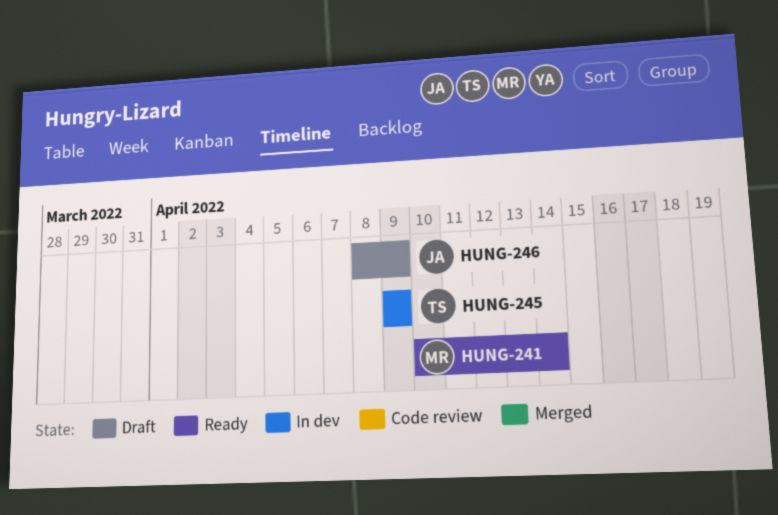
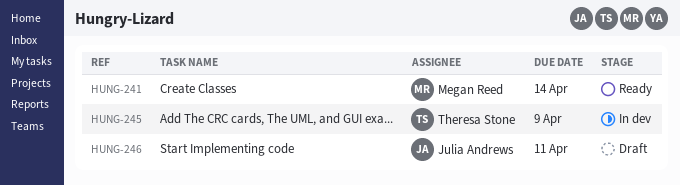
HUNG-246, due: Apr 9 -> Apr 11

